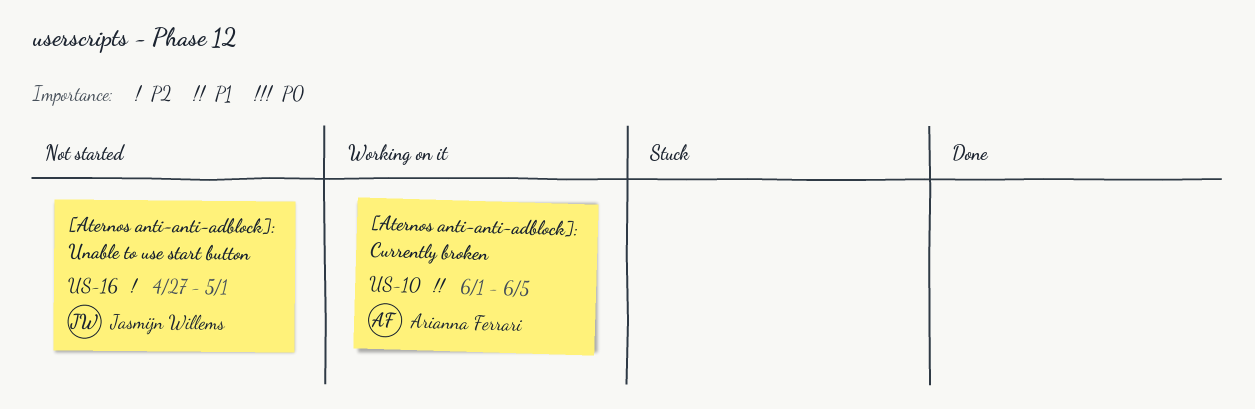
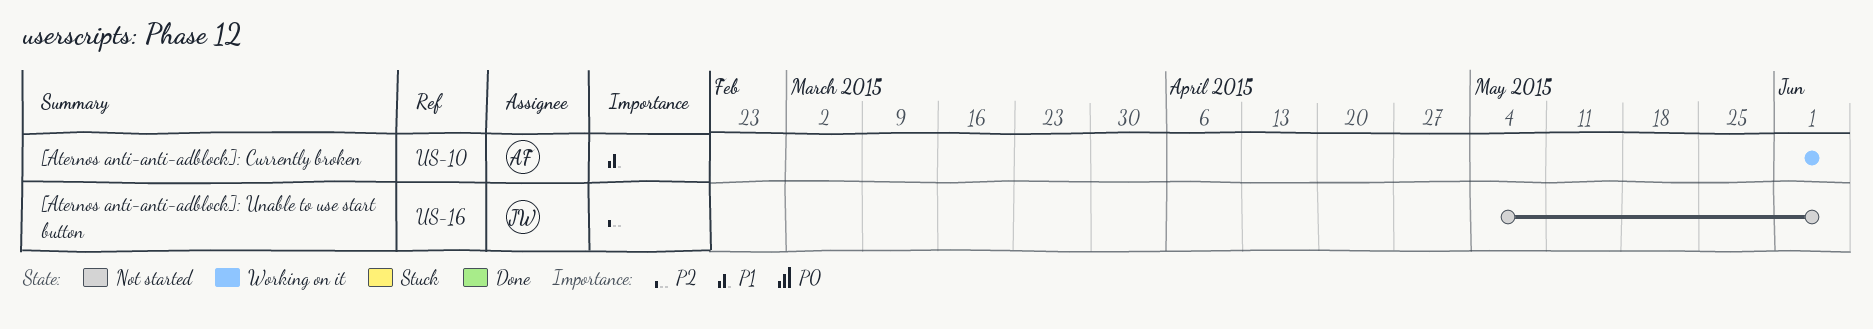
US-16, start: Apr 27 -> May 4
US-16, due: May 1 -> Jun 5

